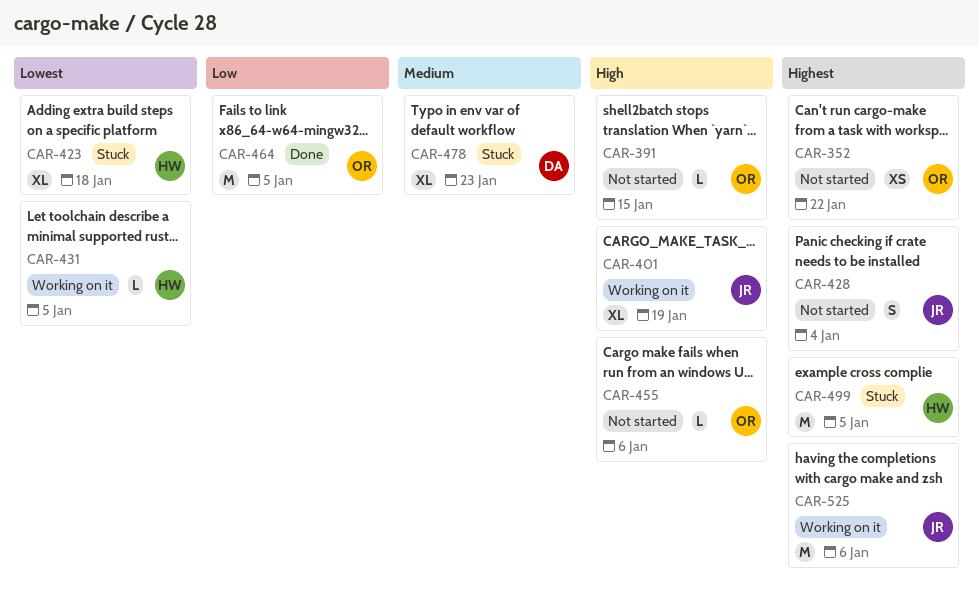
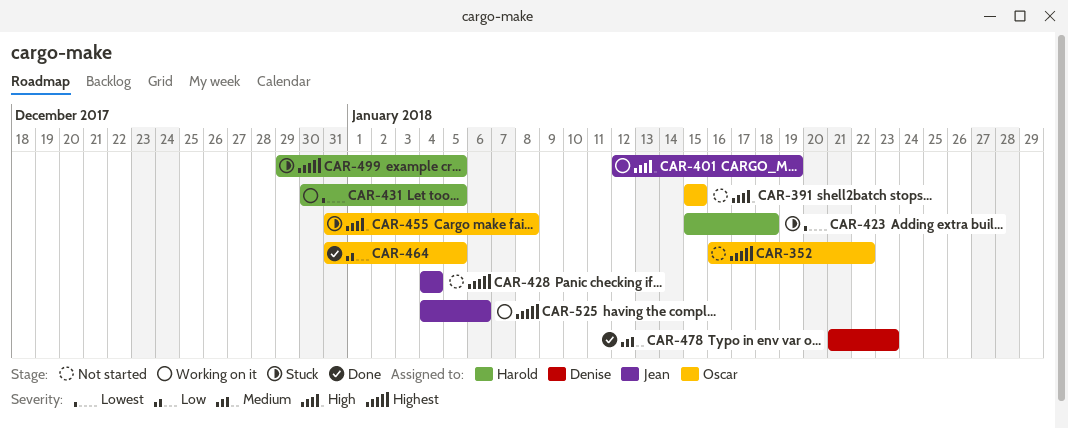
CAR-455, status: Not started -> Stuck
CAR-455, due: Jan 6 -> Jan 8
CAR-478, status: Stuck -> Done

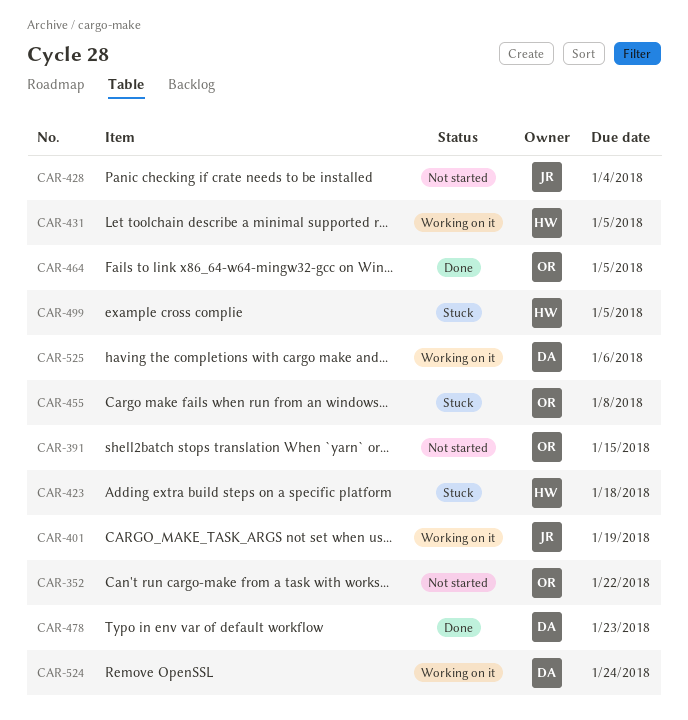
CAR-524: none -> present
CAR-525, owner: Jean -> Denise

